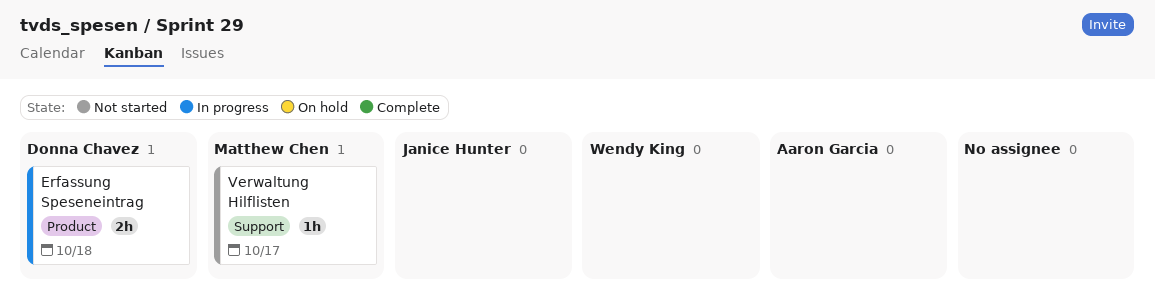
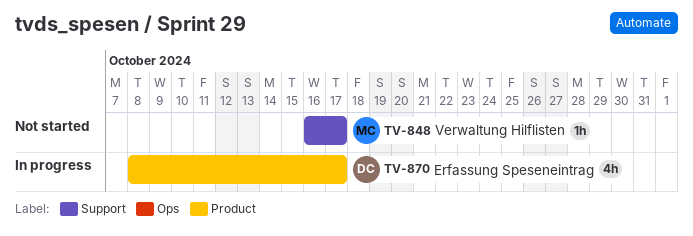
Erfassung Speseneintrag, estimate: 2h -> 4h
Erfassung Speseneintrag, due: Oct 18 -> Oct 17

